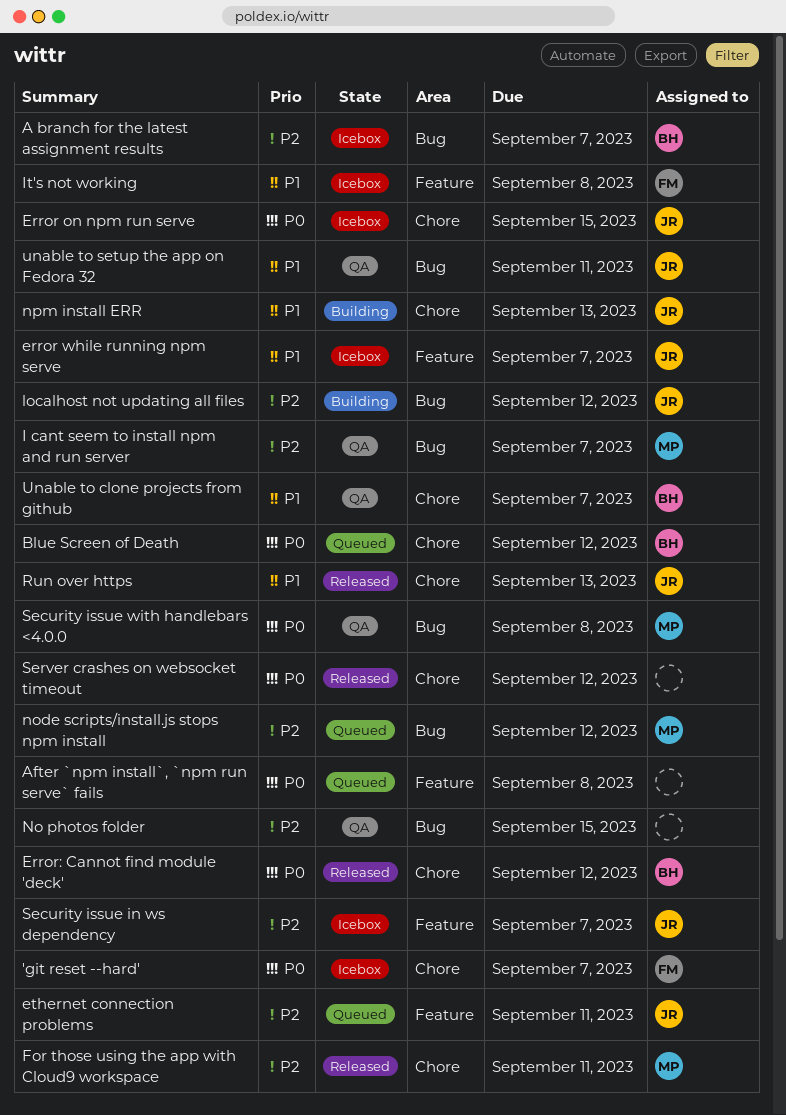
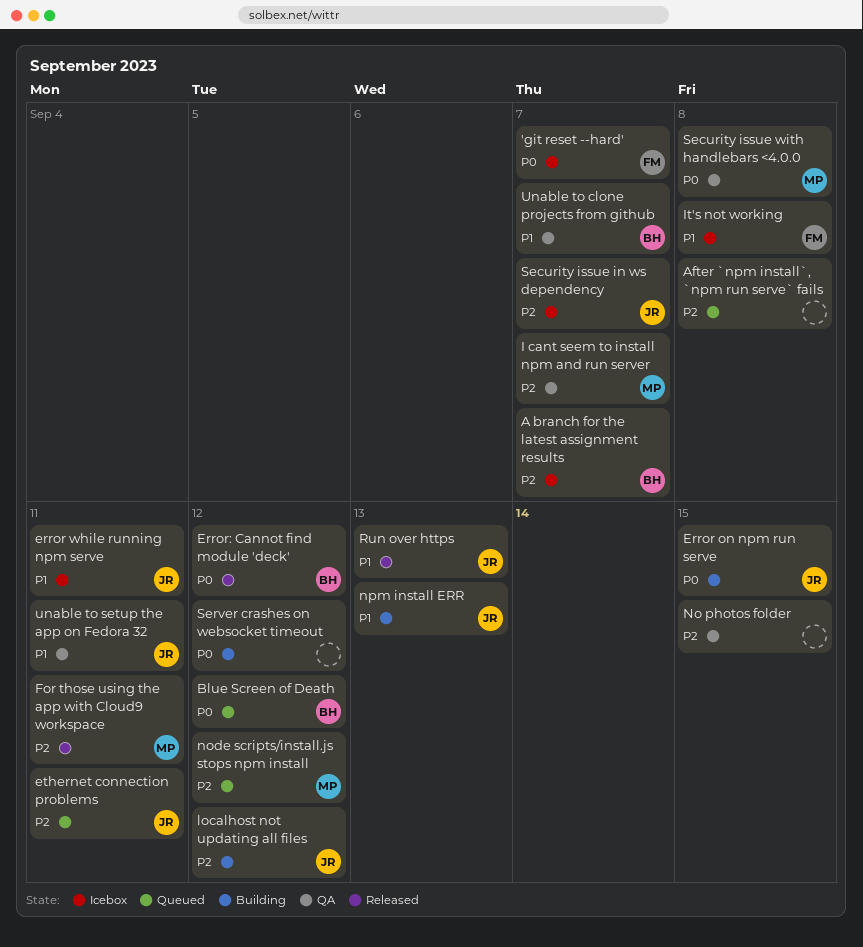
After `npm install`, `npm run serve` fails, priority: P0 -> P2
Error on npm run serve, status: Icebox -> Building
error while running npm serve, due: Sep 7 -> Sep 11
Server crashes on websocket timeout, status: Released -> Building

